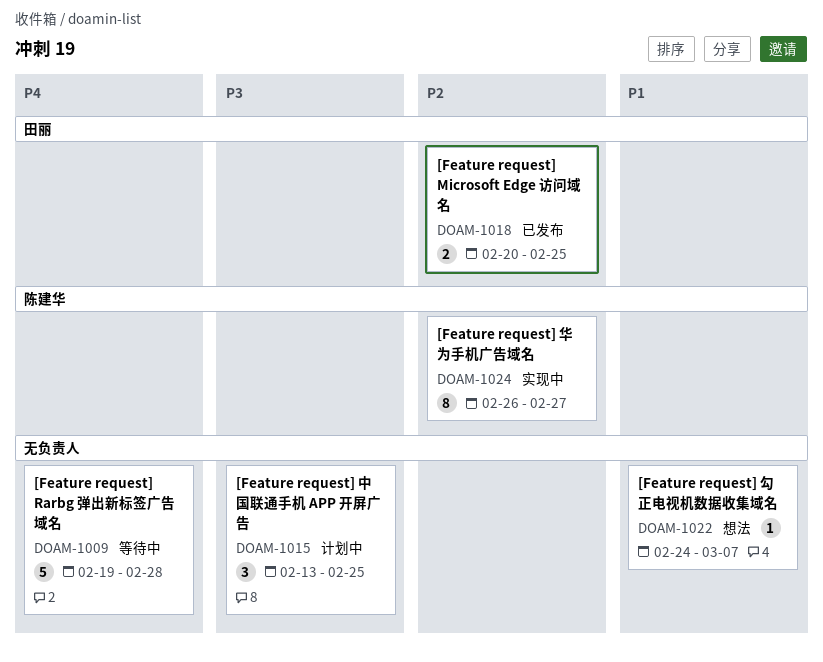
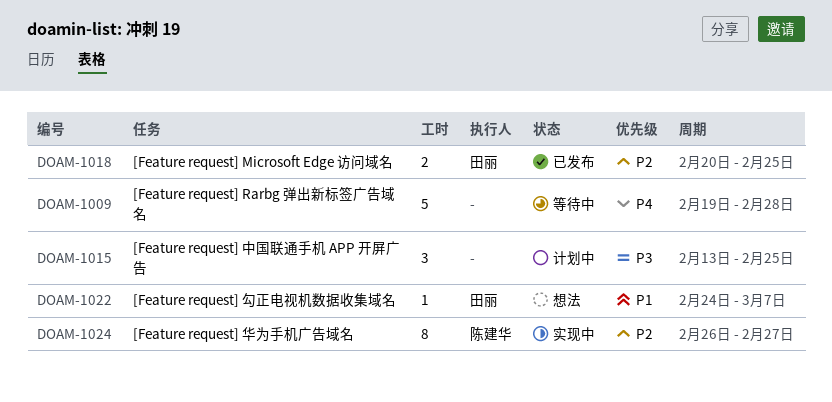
DOAM-1022, owner: none -> 田丽

